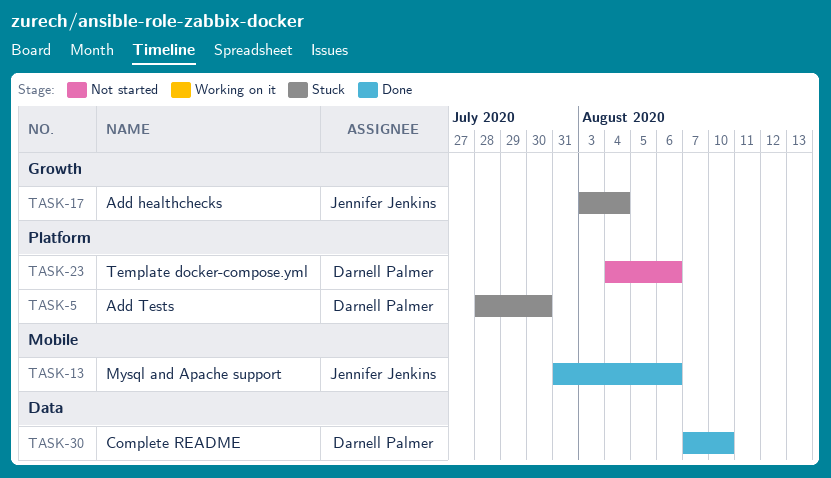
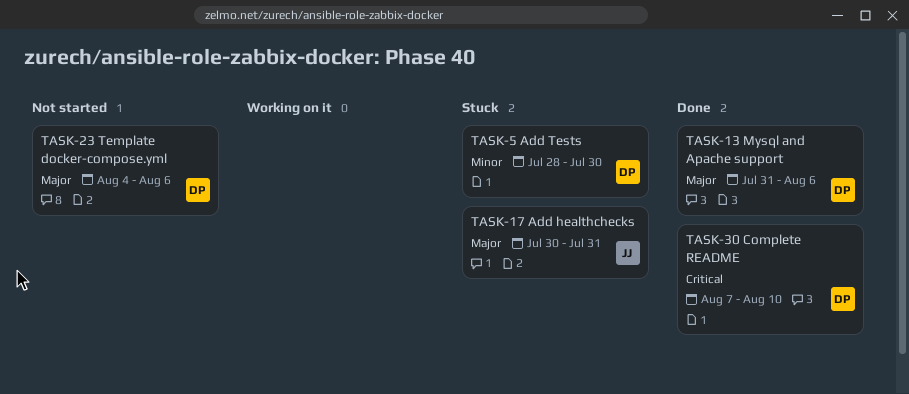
TASK-13, owner: Jennifer Jenkins -> Darnell Palmer
TASK-17, start: Aug 3 -> Jul 30
TASK-17, due: Aug 4 -> Jul 31

